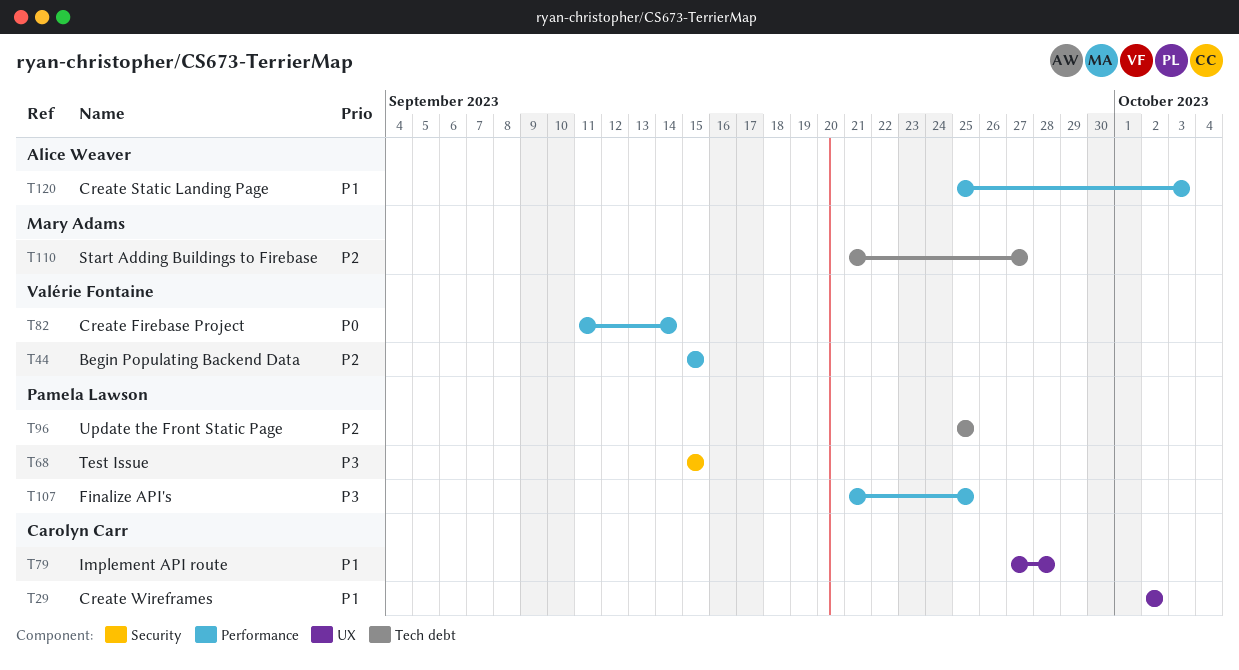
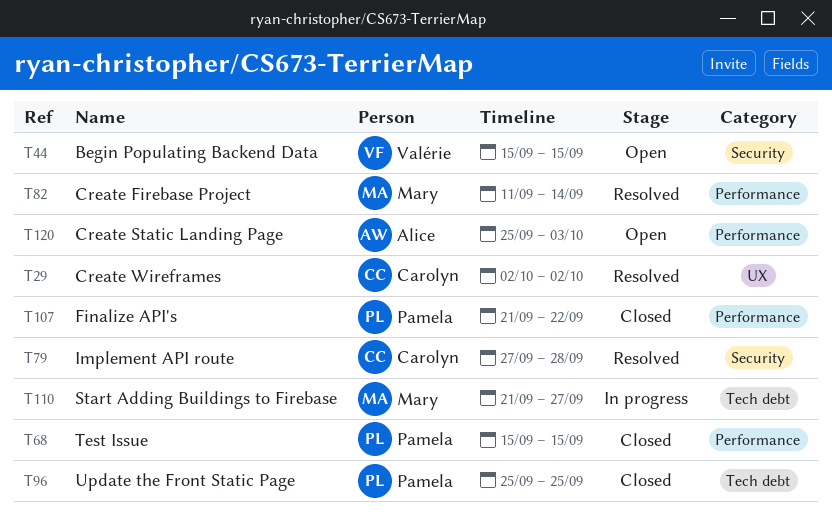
T44, label: Performance -> Security
T68, label: Security -> Performance
T79, label: UX -> Security
T82, owner: Valérie Fontaine -> Mary Adams
T107, due: Sep 25 -> Sep 22

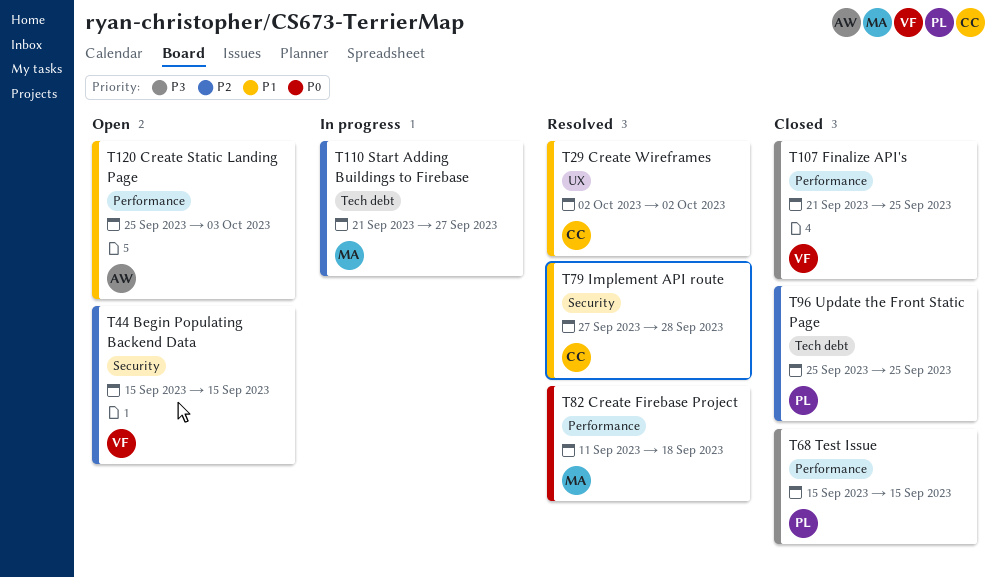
T82, due: Sep 14 -> Sep 18
T107, owner: Pamela -> Valérie
T107, due: Sep 22 -> Sep 25

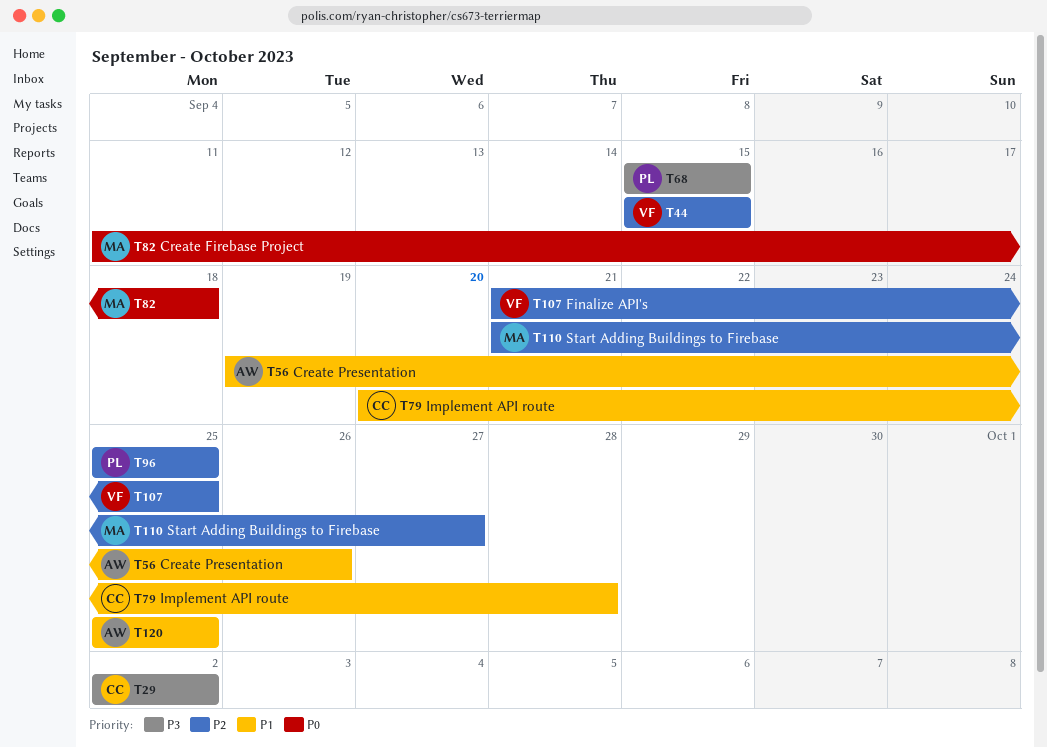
T29, priority: P1 -> P3
T56: none -> present
T79, start: Sep 27 -> Sep 20
T107, priority: P3 -> P2
T120, due: Oct 3 -> Sep 25

